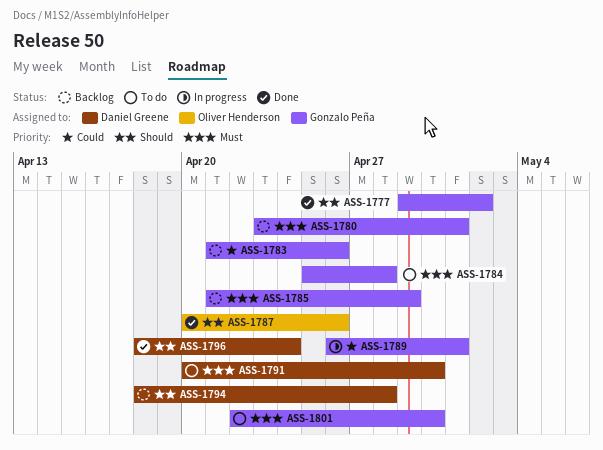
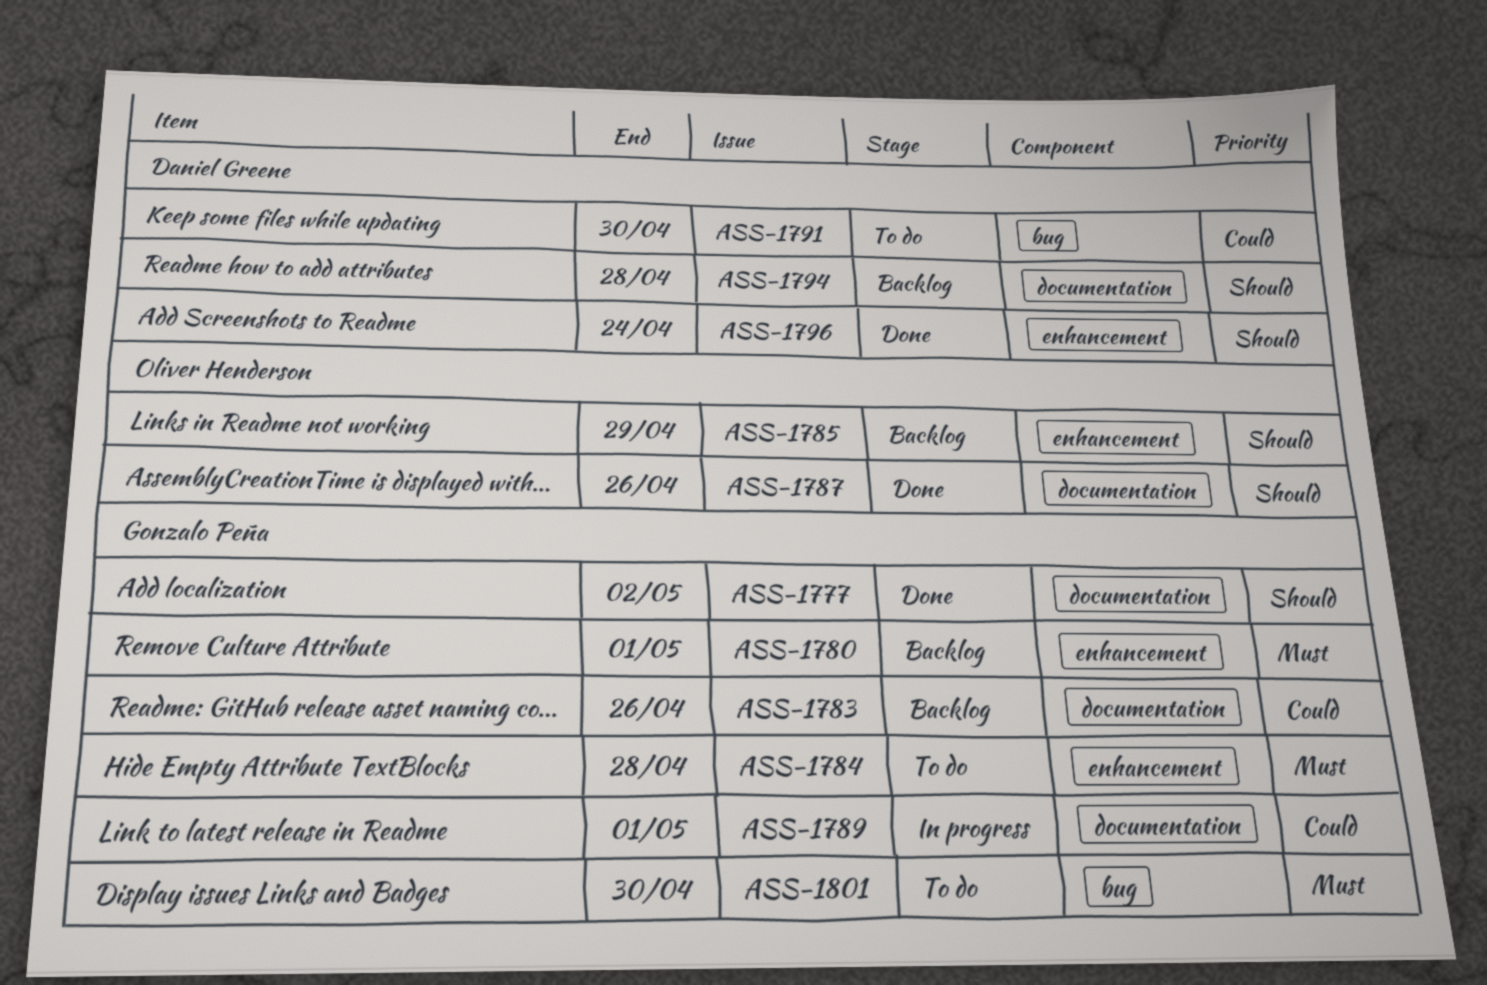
ASS-1785, owner: Gonzalo Peña -> Oliver Henderson
ASS-1785, priority: Must -> Should
ASS-1791, priority: Must -> Could

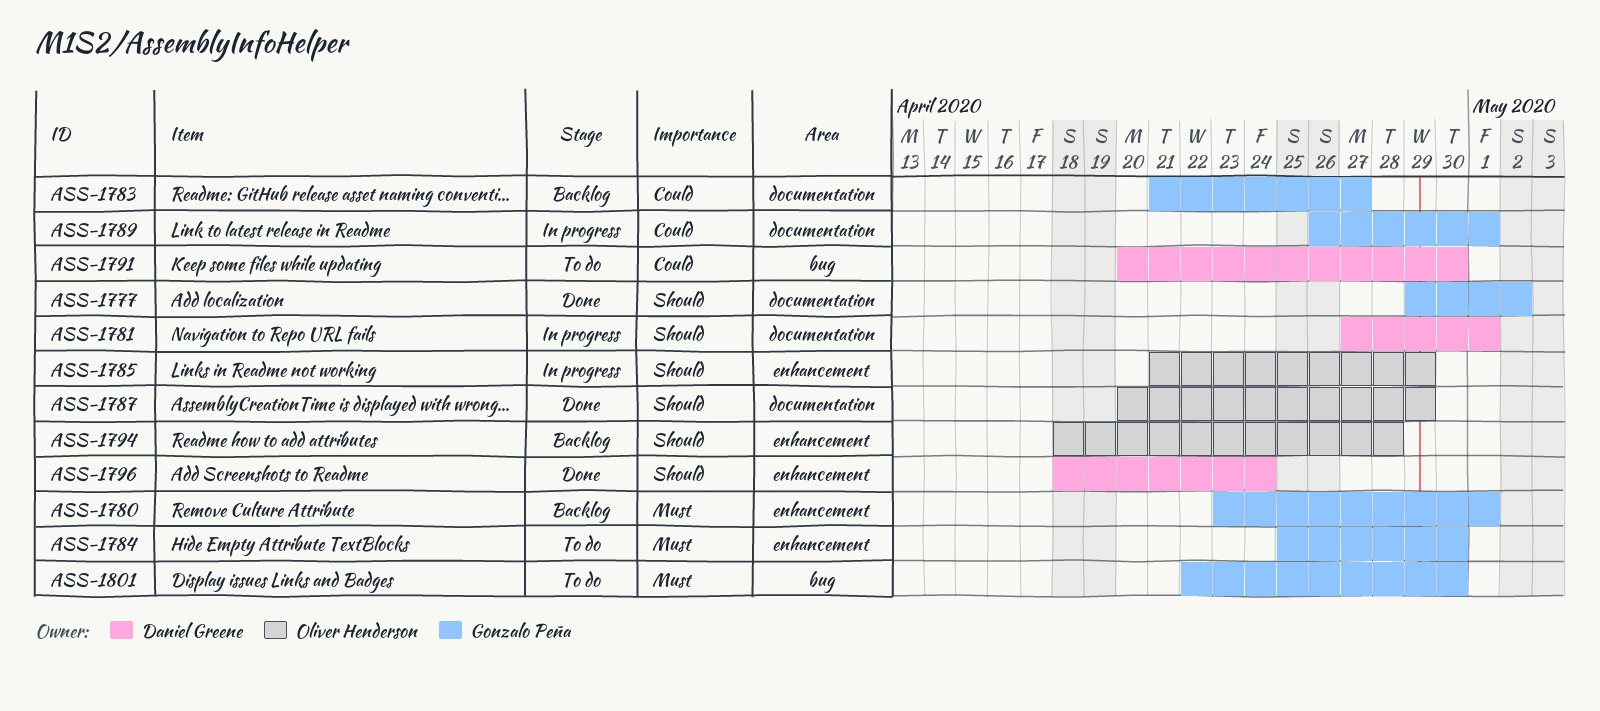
ASS-1781: none -> present
ASS-1783, due: Apr 26 -> Apr 27
ASS-1784, due: Apr 28 -> Apr 30
ASS-1785, status: Backlog -> In progress
ASS-1787, due: Apr 26 -> Apr 29
ASS-1794, owner: Daniel Greene -> Oliver Henderson
ASS-1794, label: documentation -> enhancement

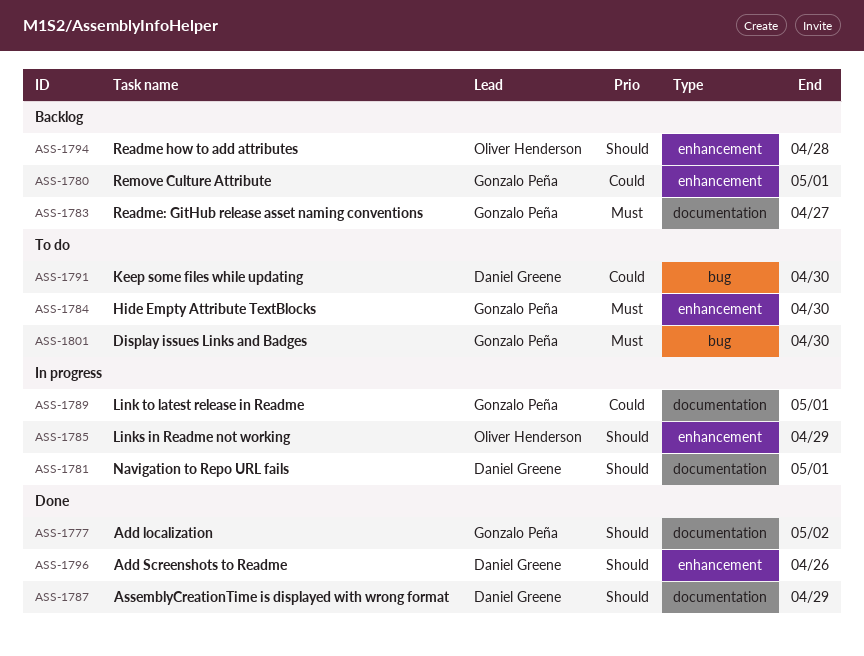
ASS-1780, priority: Must -> Could
ASS-1783, priority: Could -> Must
ASS-1787, owner: Oliver Henderson -> Daniel Greene
ASS-1796, due: Apr 24 -> Apr 26

